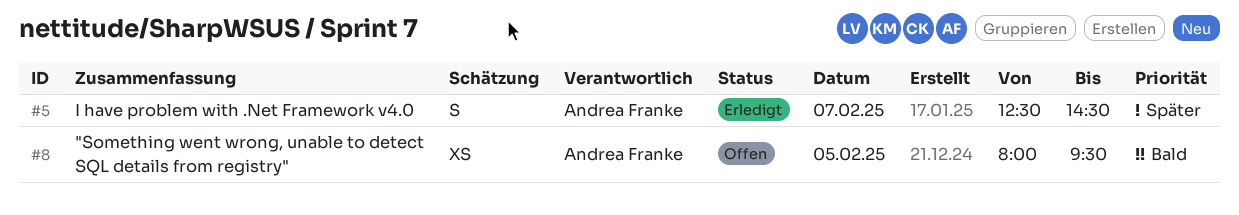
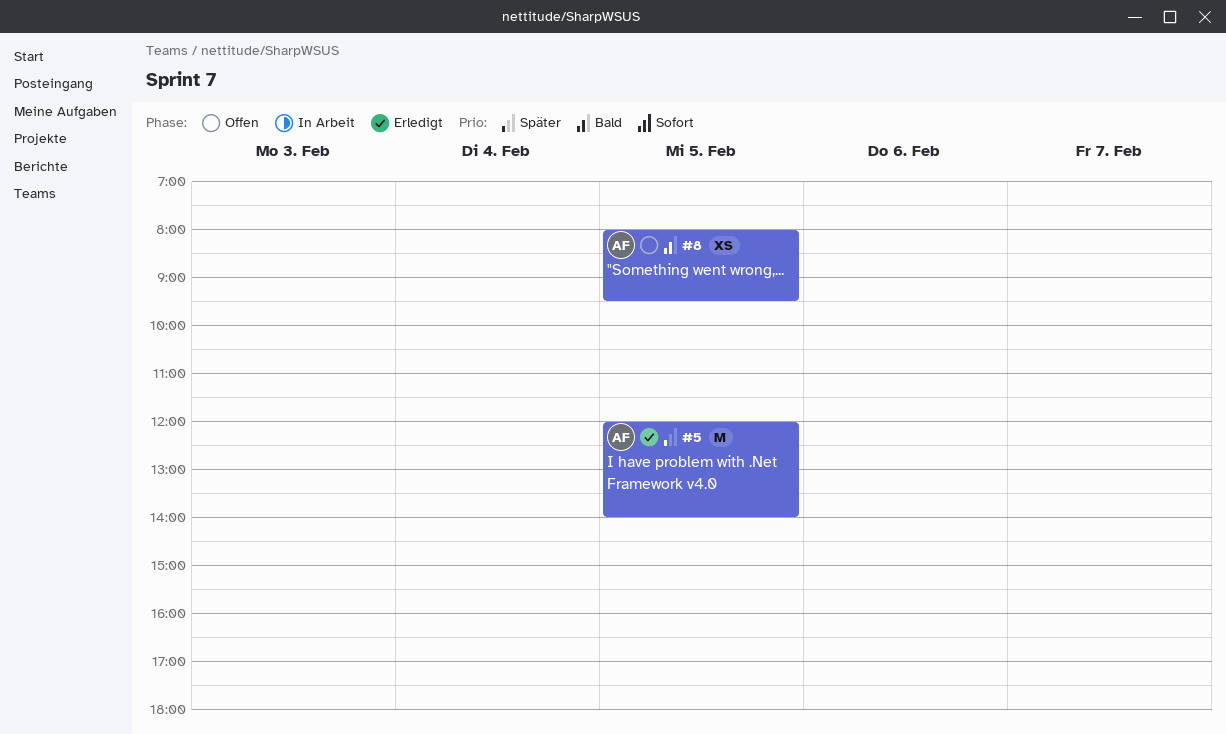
#5, estimate: S -> M
#5, day: Feb 7 -> Feb 5
#5, begins: 12:30 -> 12:00
#5, ends: 14:30 -> 14:00

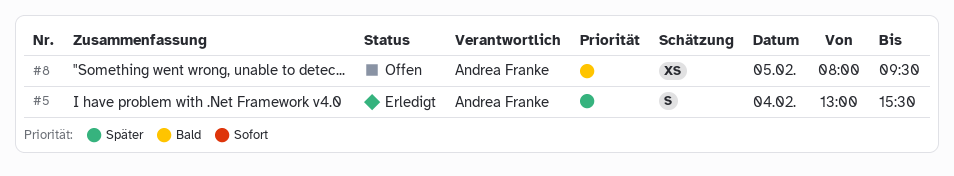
#5, estimate: M -> S
#5, day: Feb 5 -> Feb 4
#5, begins: 12:00 -> 13:00
#5, ends: 14:00 -> 15:30

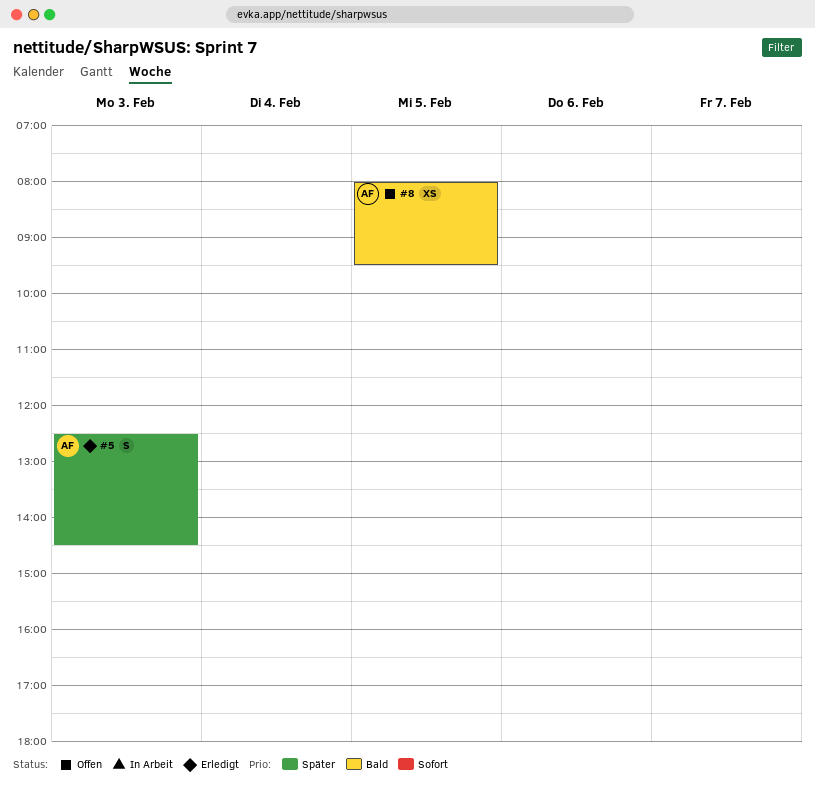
#5, day: Feb 4 -> Feb 3
#5, begins: 13:00 -> 12:30
#5, ends: 15:30 -> 14:30

